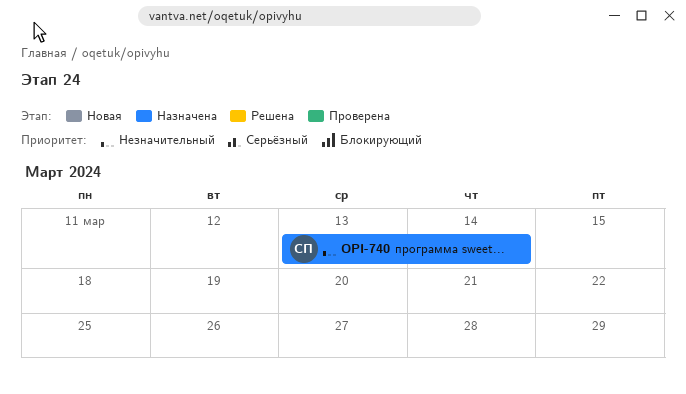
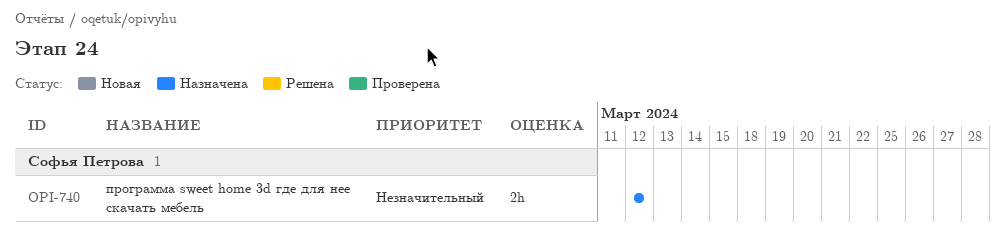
OPI-740, start: Mar 13 -> Mar 12
OPI-740, due: Mar 14 -> Mar 12

